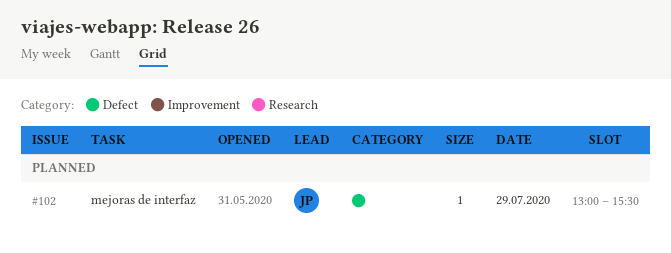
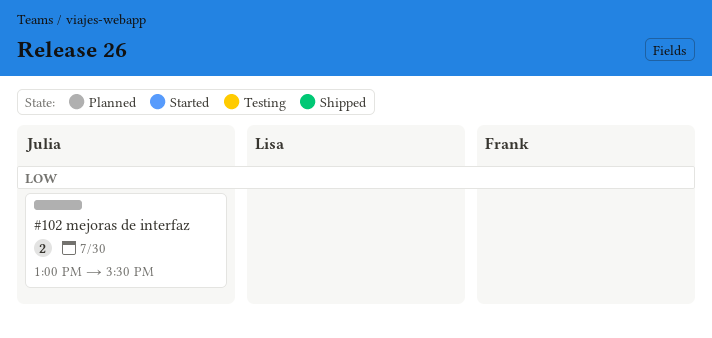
#102, estimate: 1 -> 2
#102, day: Jul 29 -> Jul 30

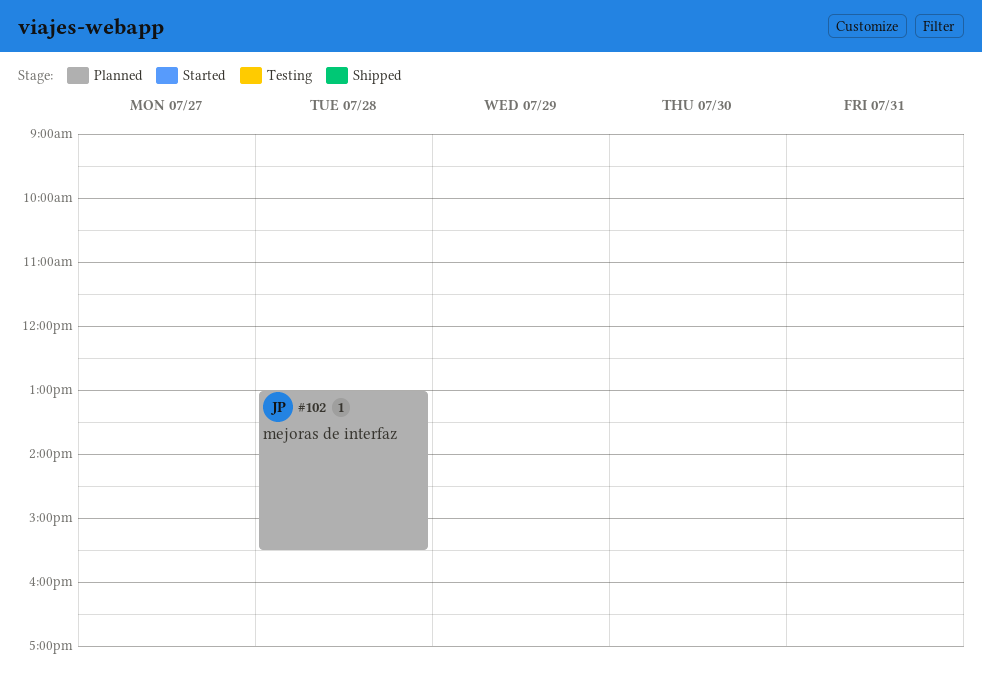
#102, estimate: 2 -> 1
#102, day: Jul 30 -> Jul 28

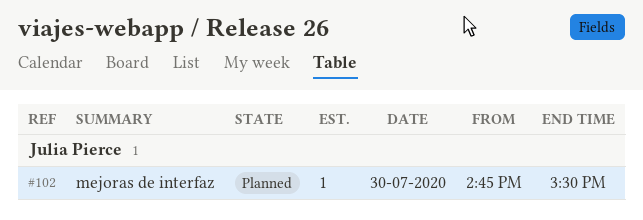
#102, day: Jul 28 -> Jul 30
#102, begins: 13:00 -> 14:45

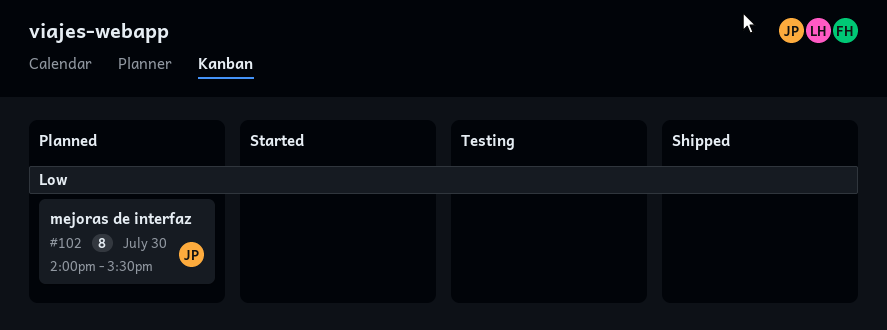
#102, estimate: 1 -> 8
#102, begins: 14:45 -> 14:00

